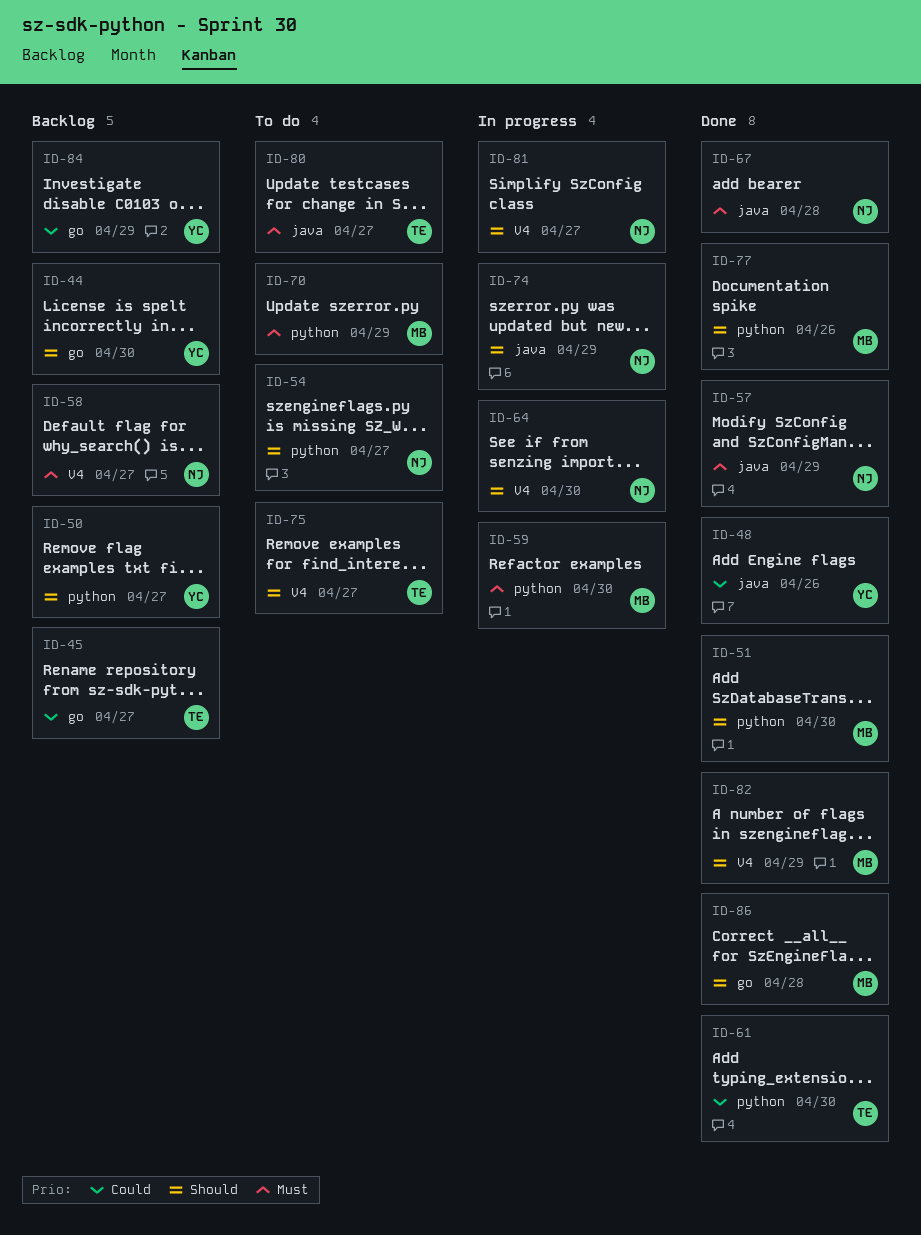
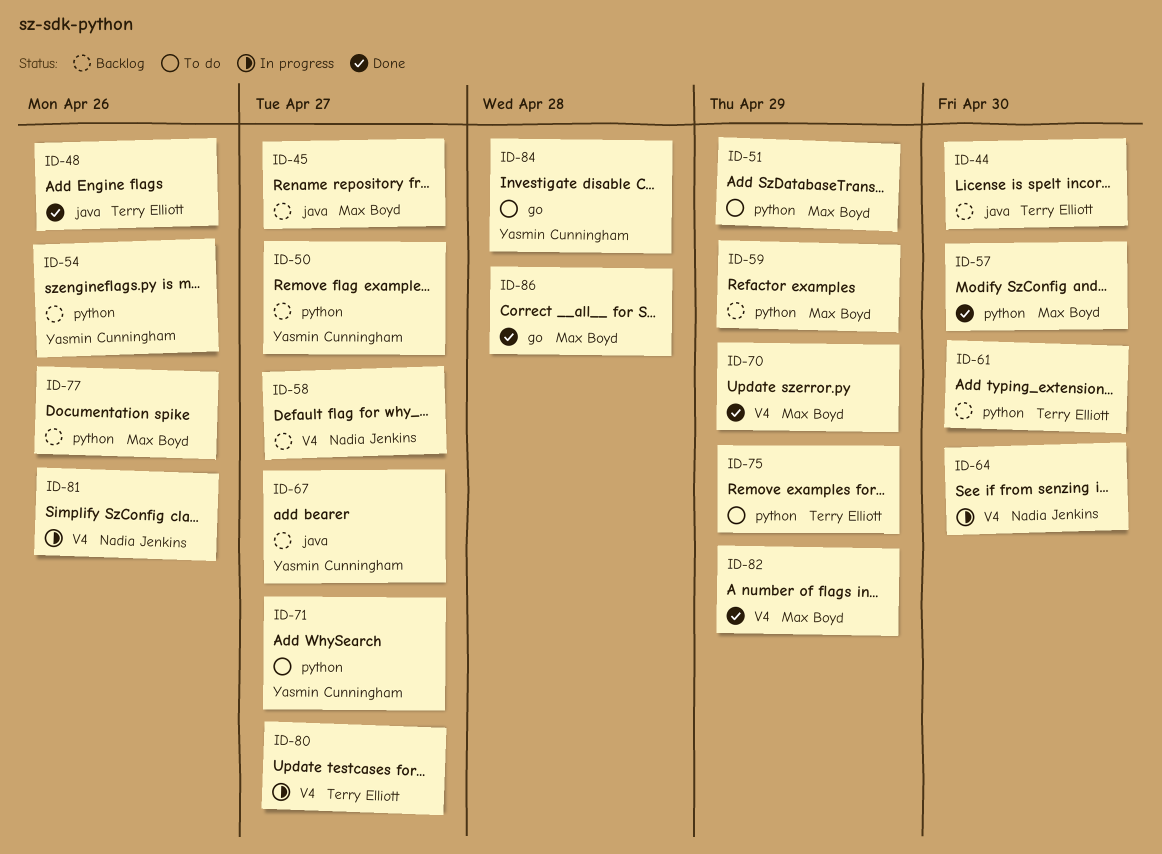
ID-44, owner: Yasmin Cunningham -> Terry Elliott
ID-44, label: go -> java
ID-45, owner: Terry Elliott -> Max Boyd
ID-45, label: go -> java
ID-48, owner: Yasmin Cunningham -> Terry Elliott
ID-51, status: Done -> To do
ID-51, due: Apr 30 -> Apr 29
ID-54, status: To do -> Backlog
ID-54, owner: Nadia Jenkins -> Yasmin Cunningham
ID-54, due: Apr 27 -> Apr 26
ID-57, owner: Nadia Jenkins -> Max Boyd
ID-57, label: java -> python
ID-57, due: Apr 29 -> Apr 30
ID-59, status: In progress -> Backlog
ID-59, due: Apr 30 -> Apr 29
ID-61, status: Done -> Backlog
ID-67, status: Done -> Backlog
ID-67, owner: Nadia Jenkins -> Yasmin Cunningham
ID-67, due: Apr 28 -> Apr 27
ID-70, status: To do -> Done
ID-70, label: python -> V4
ID-71: none -> present
ID-74: present -> none
ID-75, label: V4 -> python
ID-75, due: Apr 27 -> Apr 29
ID-77, status: Done -> Backlog
ID-80, status: To do -> In progress
ID-80, label: java -> V4
ID-81, due: Apr 27 -> Apr 26
ID-84, status: Backlog -> To do
ID-84, due: Apr 29 -> Apr 28

